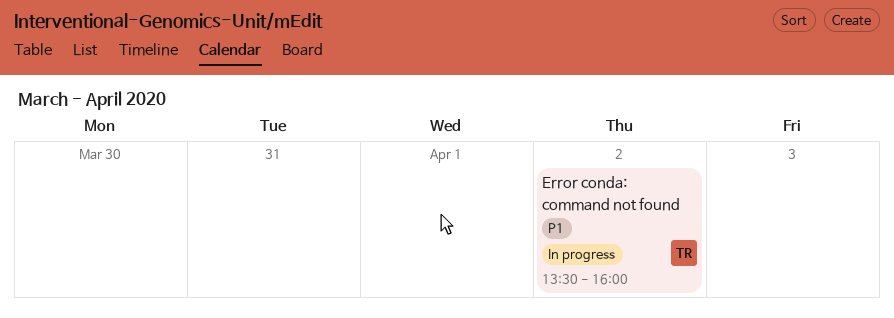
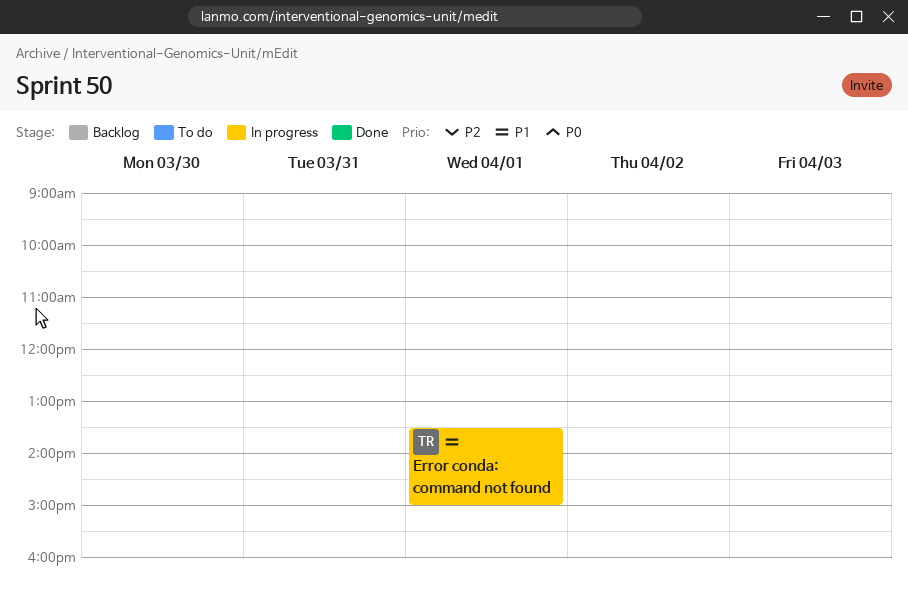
Error conda: command not found, day: Apr 2 -> Apr 1
Error conda: command not found, ends: 16:00 -> 15:00

